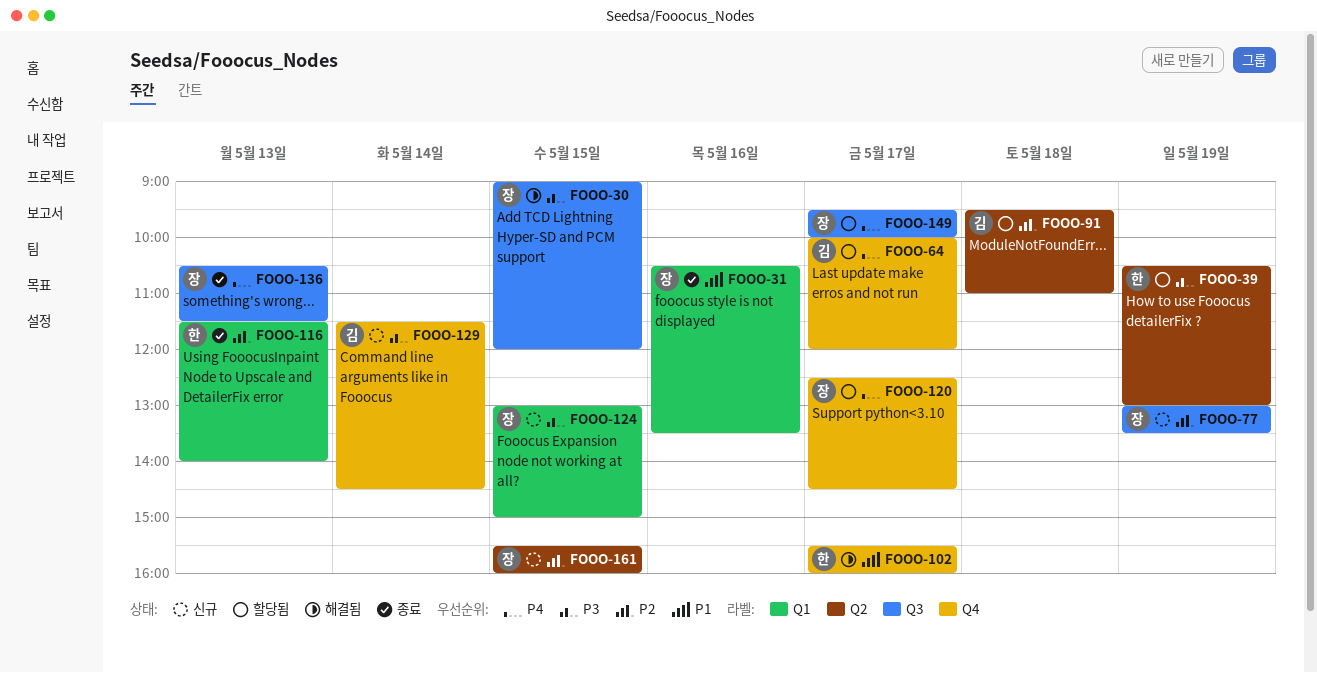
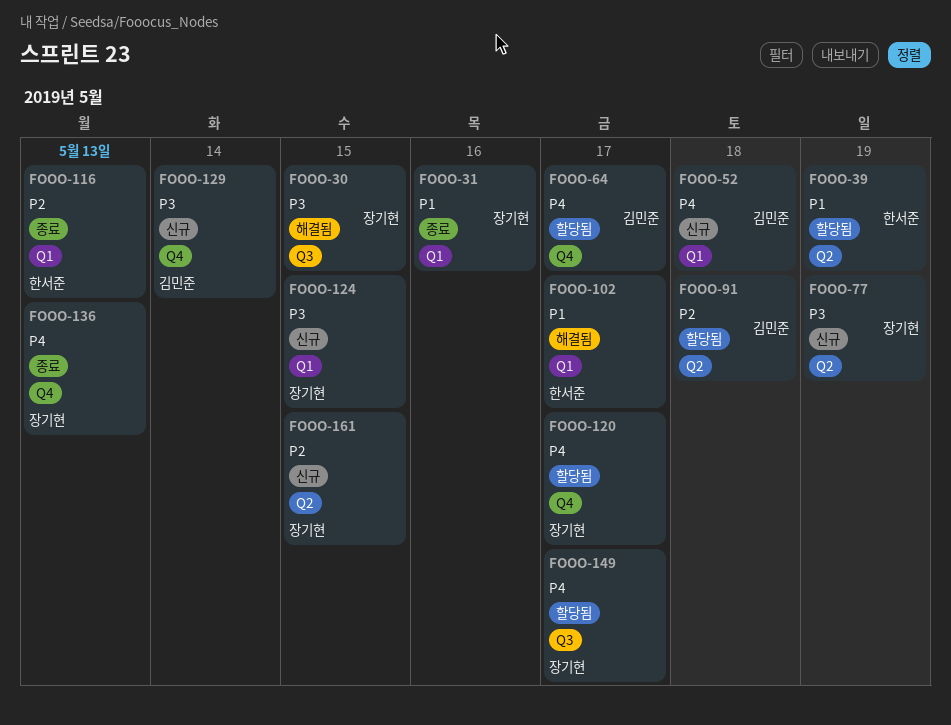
FOOO-39, priority: P3 -> P1
FOOO-52: none -> present
FOOO-77, priority: P2 -> P3
FOOO-77, label: Q3 -> Q2
FOOO-102, label: Q4 -> Q1
FOOO-136, label: Q3 -> Q4

